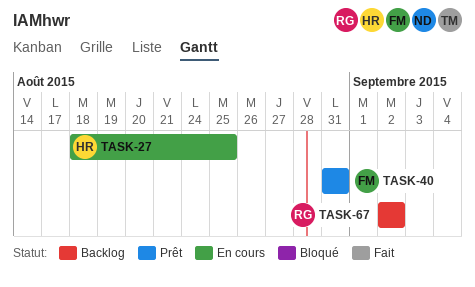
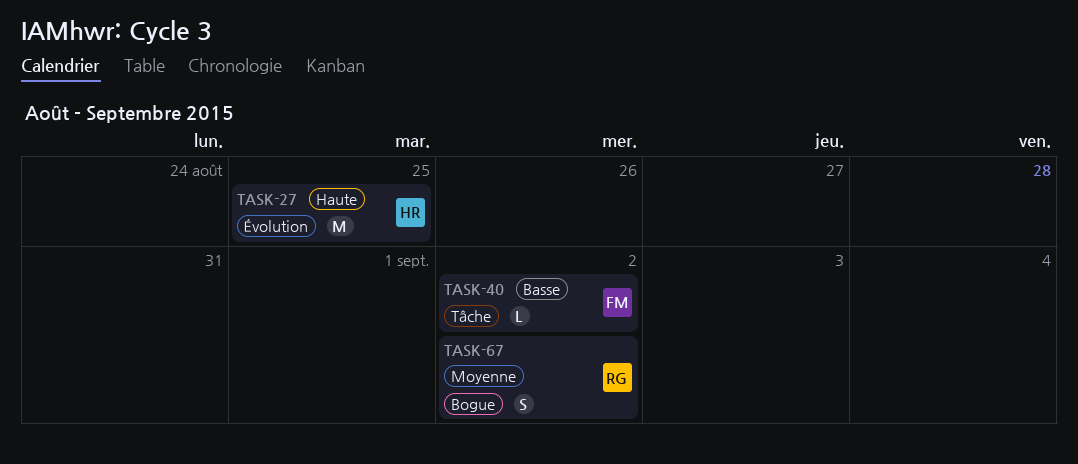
TASK-40, due: Aug 31 -> Sep 2

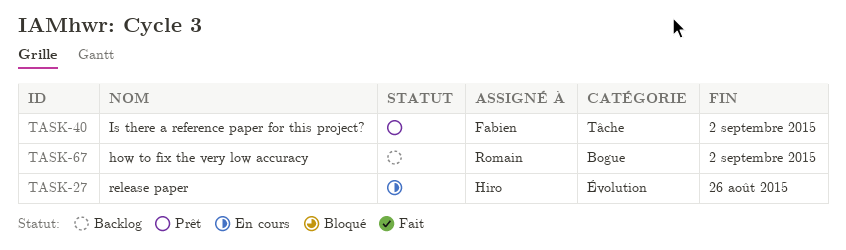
TASK-27, due: Aug 25 -> Aug 26

